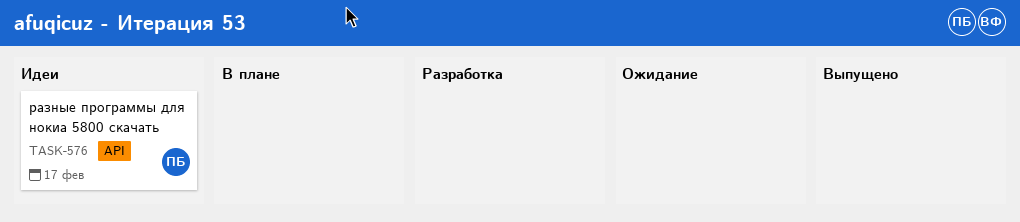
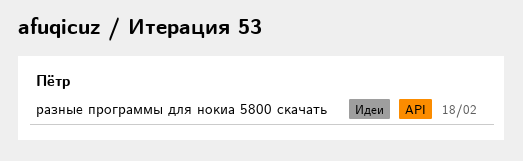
разные программы для нокиа 5800 скачать, due: Feb 17 -> Feb 18

